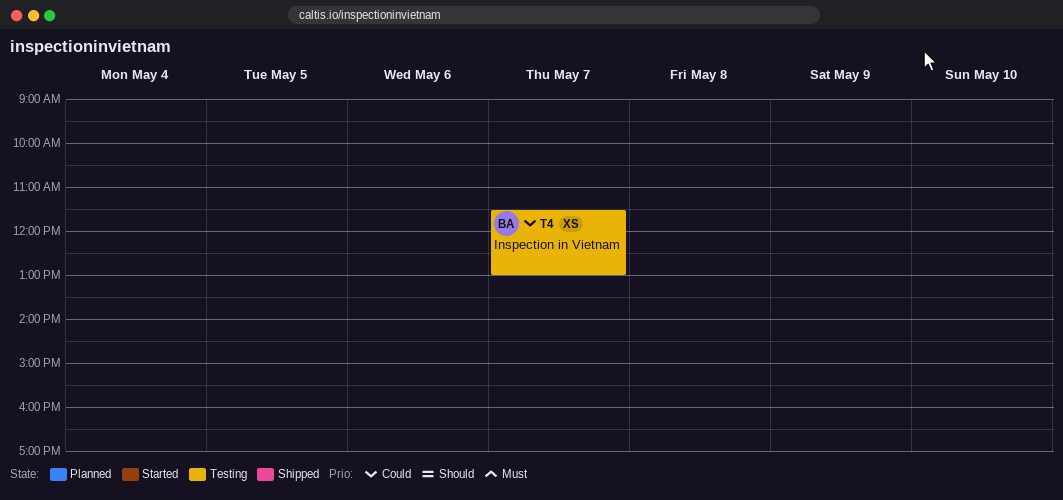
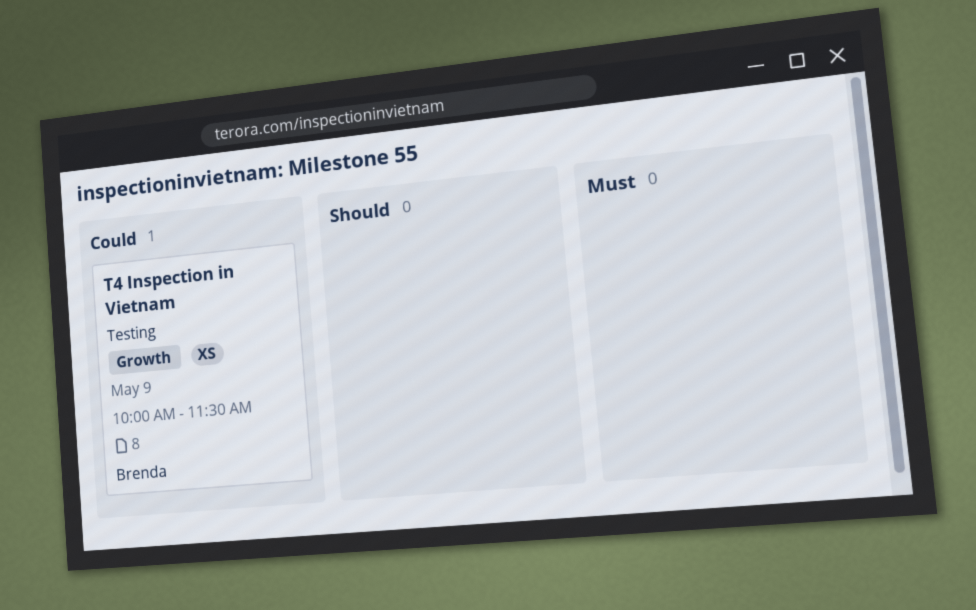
T4, day: May 7 -> May 9
T4, begins: 11:30 -> 10:00
T4, ends: 13:00 -> 11:30

